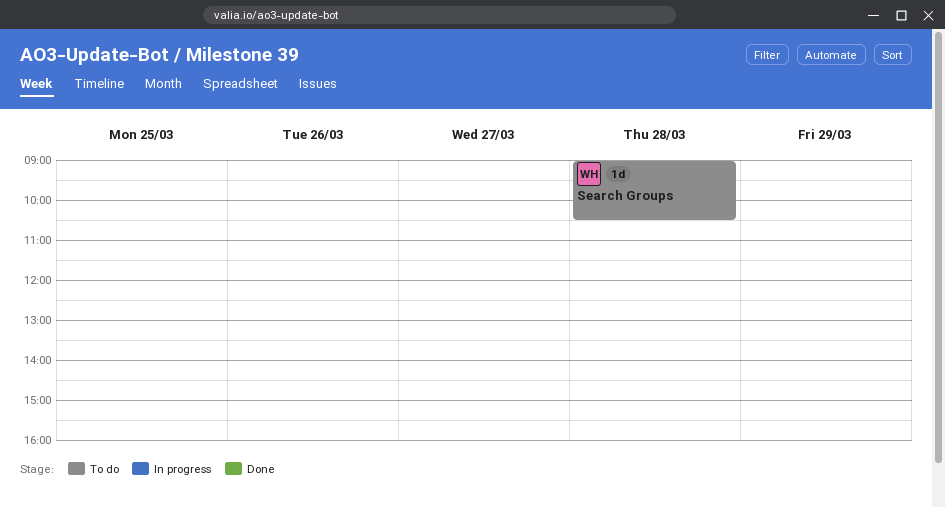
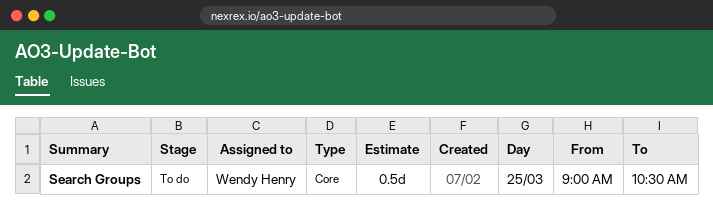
Search Groups, estimate: 1d -> 0.5d
Search Groups, day: Mar 28 -> Mar 25

